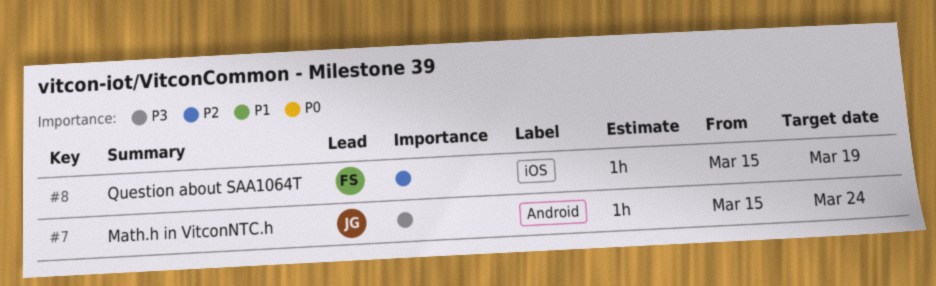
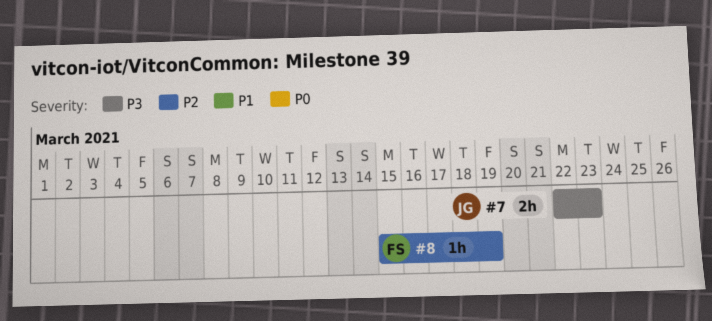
#7, estimate: 1h -> 2h
#7, start: Mar 15 -> Mar 22
#7, due: Mar 24 -> Mar 23

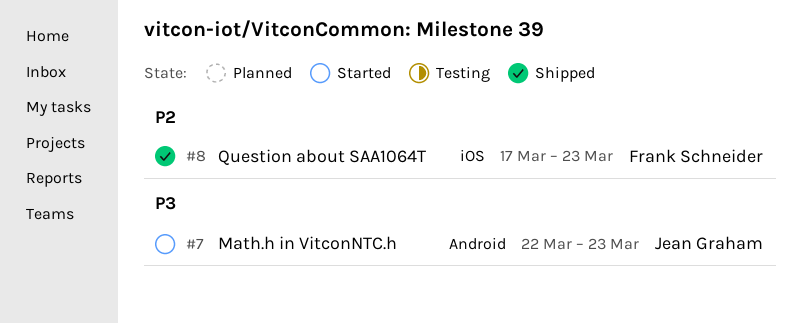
#8, start: Mar 15 -> Mar 17
#8, due: Mar 19 -> Mar 23

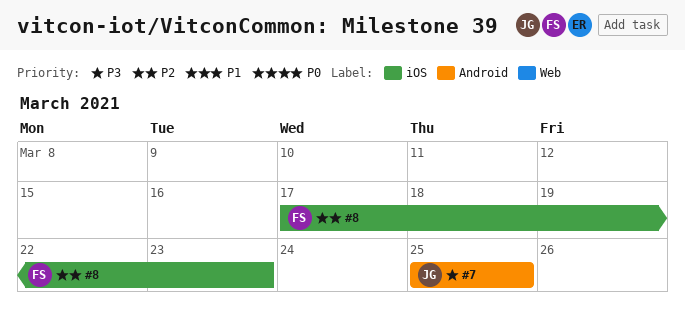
#7, start: Mar 22 -> Mar 25
#7, due: Mar 23 -> Mar 25

